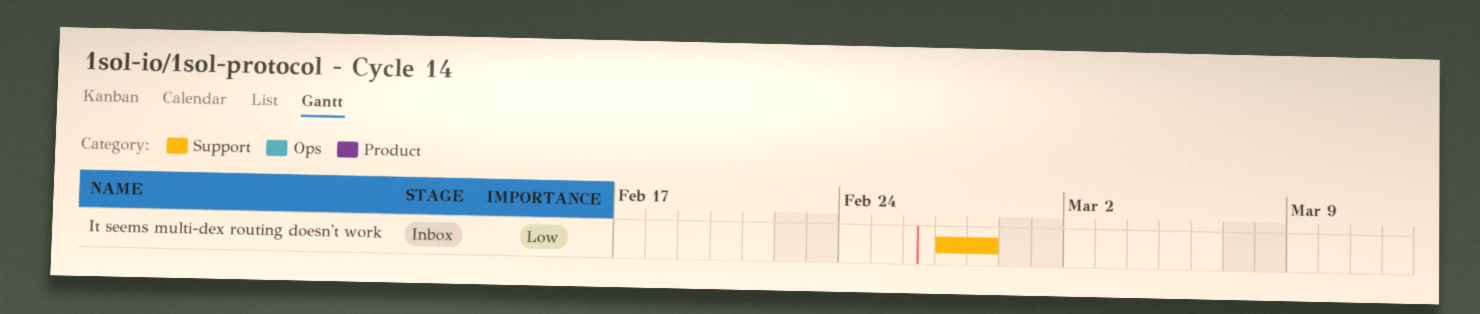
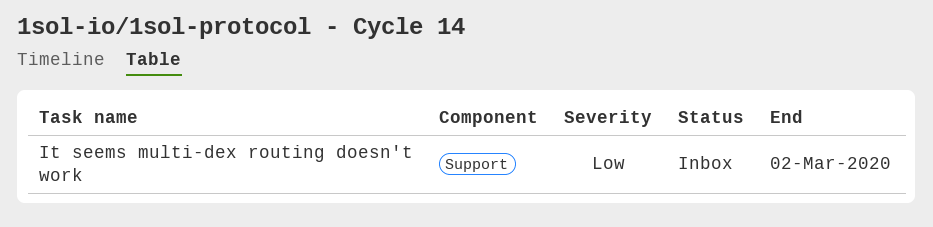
It seems multi-dex routing doesn't work, due: Feb 28 -> Mar 2

